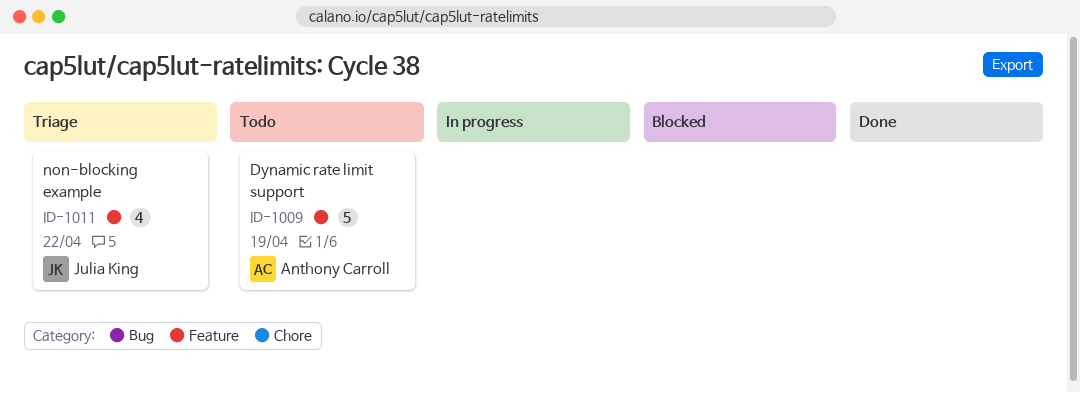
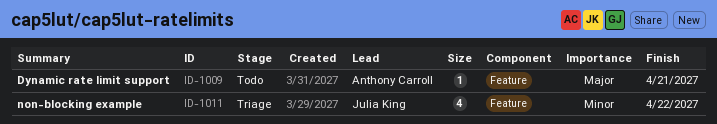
ID-1009, estimate: 5 -> 1
ID-1009, due: Apr 19 -> Apr 21

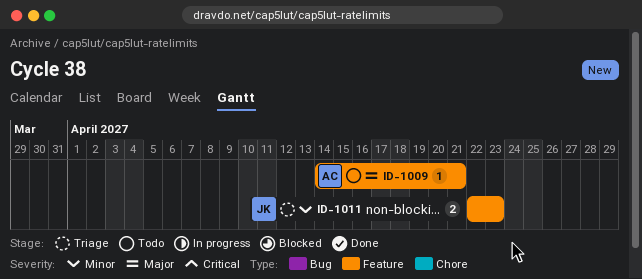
ID-1011, estimate: 4 -> 2
ID-1011, due: Apr 22 -> Apr 23

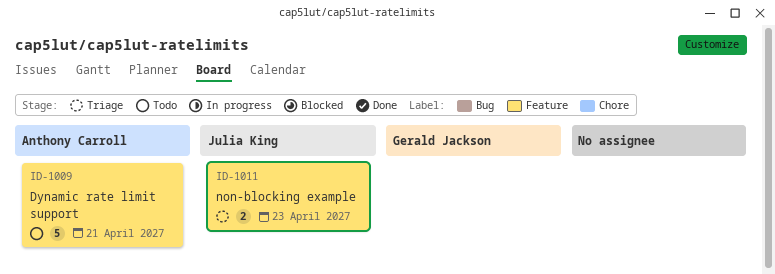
ID-1009, estimate: 1 -> 5

